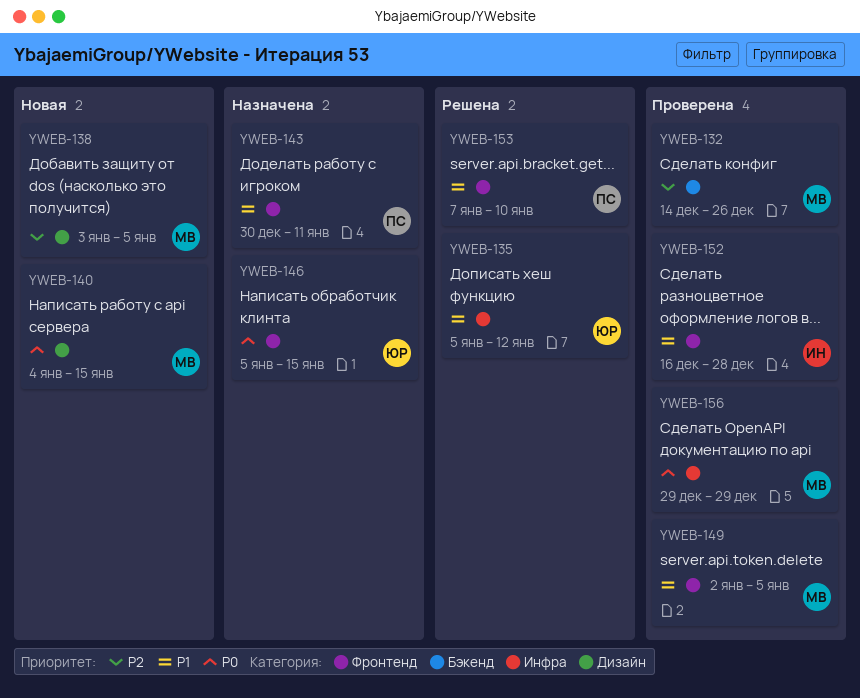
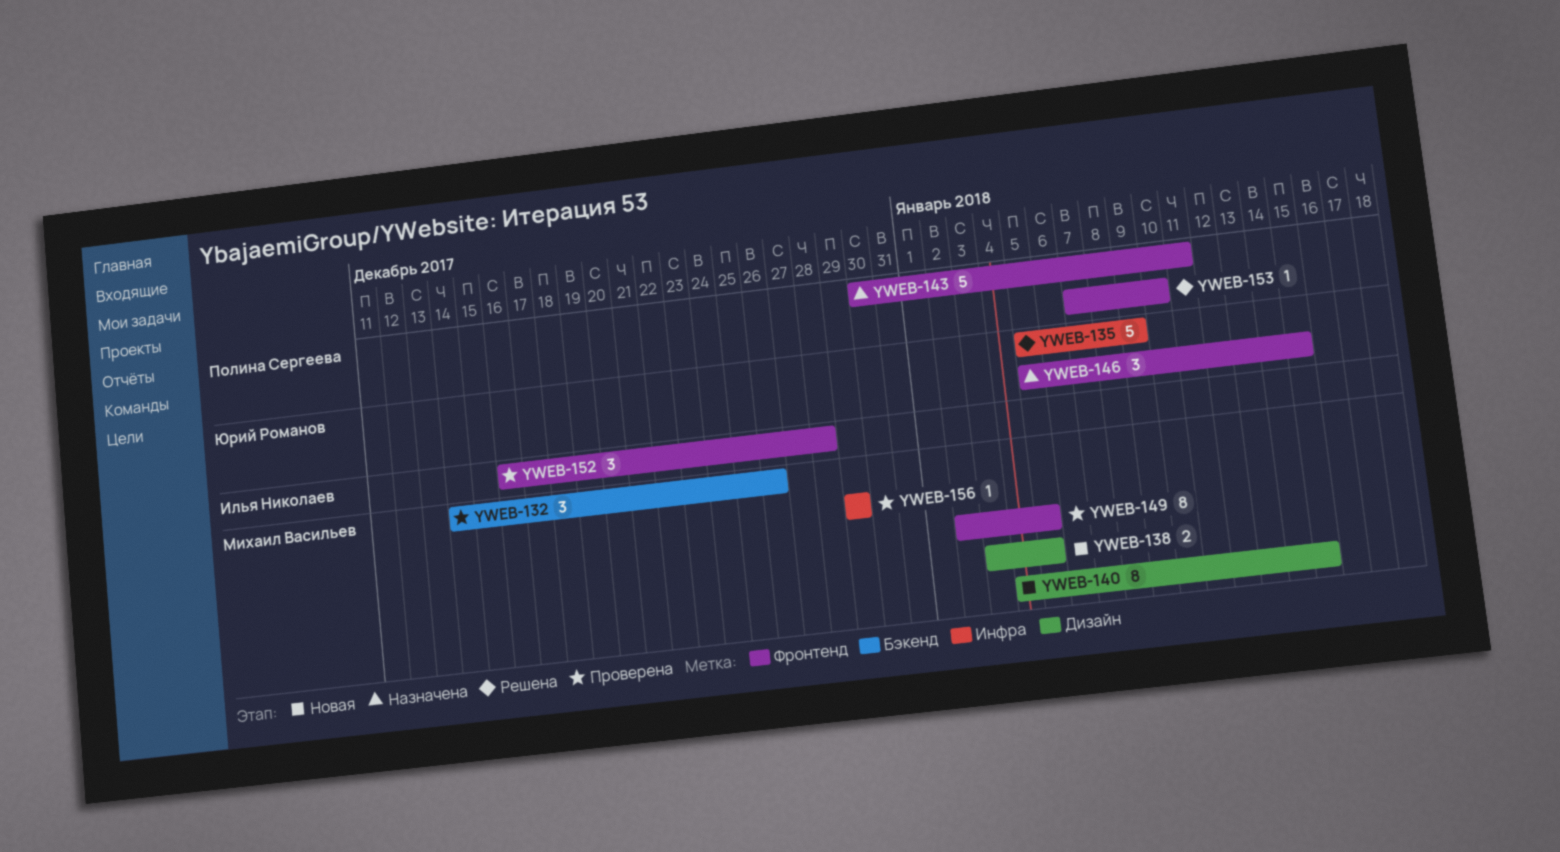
YWEB-135, due: Jan 12 -> Jan 9

